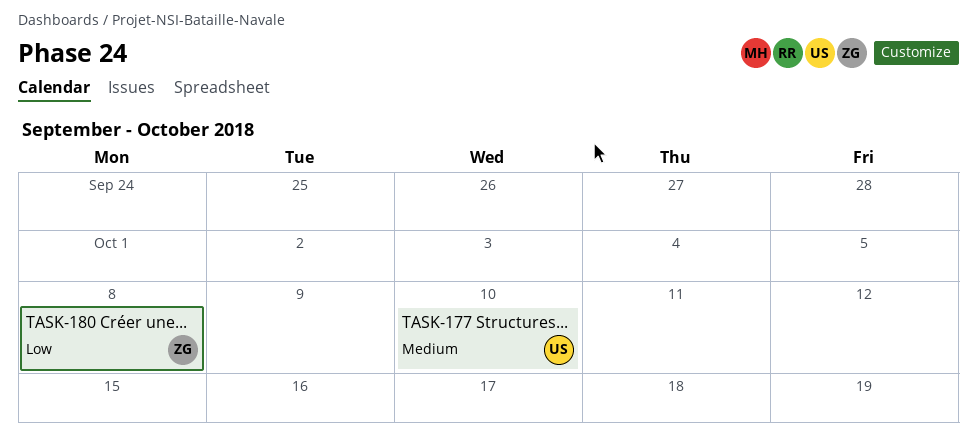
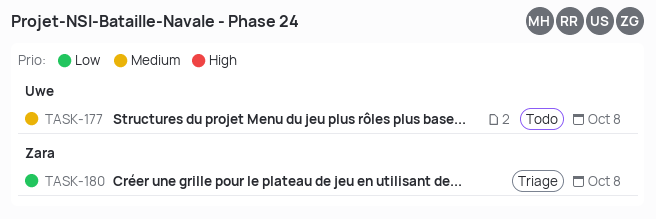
TASK-177, due: Oct 10 -> Oct 8

